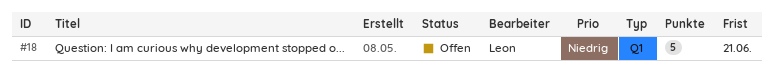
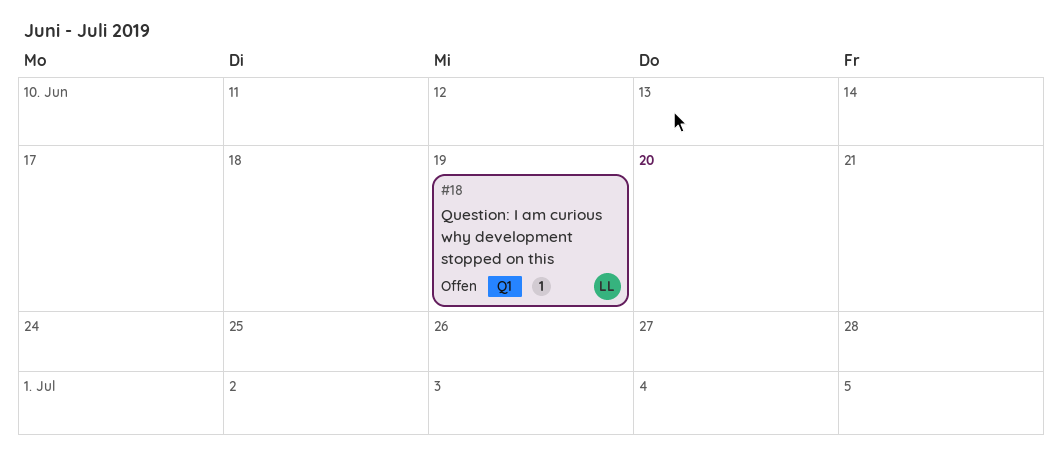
#18, estimate: 5 -> 1
#18, due: Jun 21 -> Jun 19

